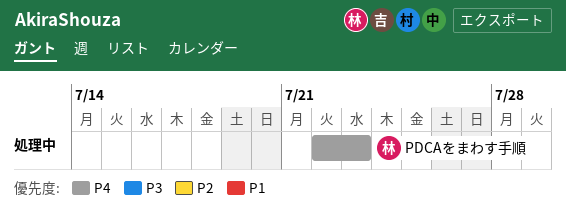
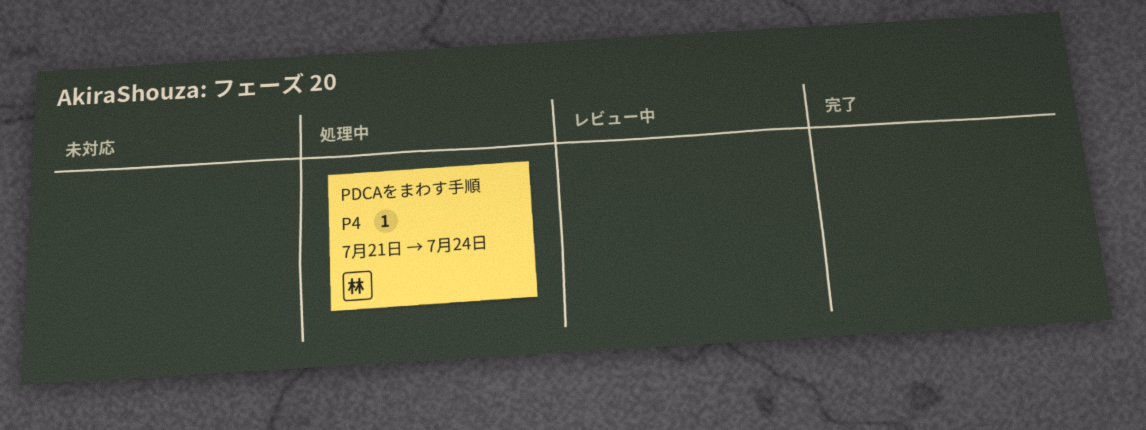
PDCAをまわす手順, start: Jul 22 -> Jul 21
PDCAをまわす手順, due: Jul 23 -> Jul 24

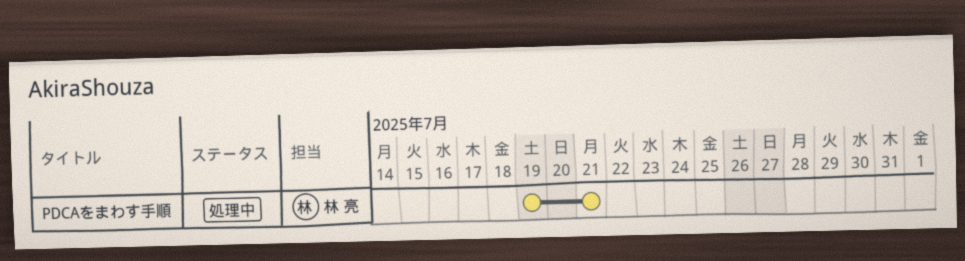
PDCAをまわす手順, start: Jul 21 -> Jul 19
PDCAをまわす手順, due: Jul 24 -> Jul 21

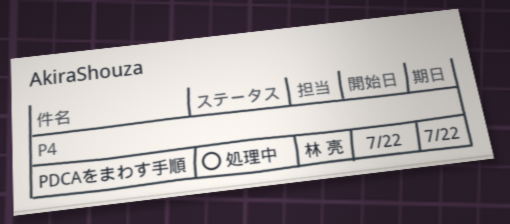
PDCAをまわす手順, start: Jul 19 -> Jul 22
PDCAをまわす手順, due: Jul 21 -> Jul 22

